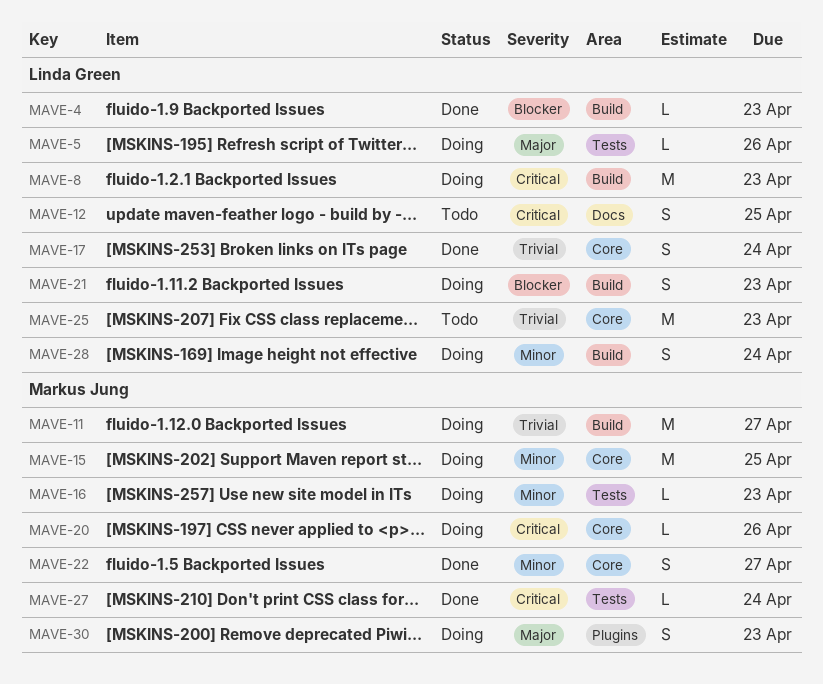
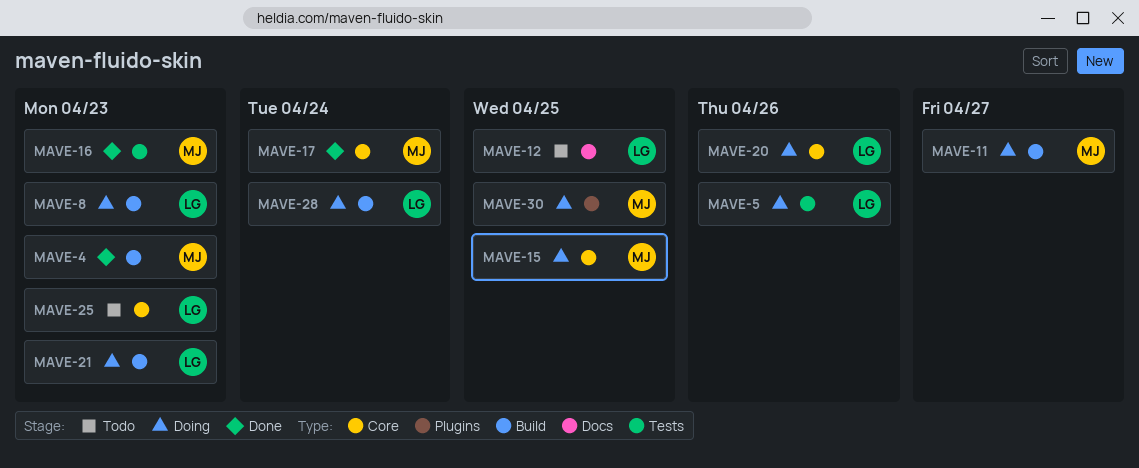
MAVE-4, owner: Linda Green -> Markus Jung
MAVE-16, status: Doing -> Done
MAVE-17, owner: Linda Green -> Markus Jung
MAVE-20, owner: Markus Jung -> Linda Green
MAVE-22: present -> none
MAVE-27: present -> none
MAVE-30, due: Apr 23 -> Apr 25

